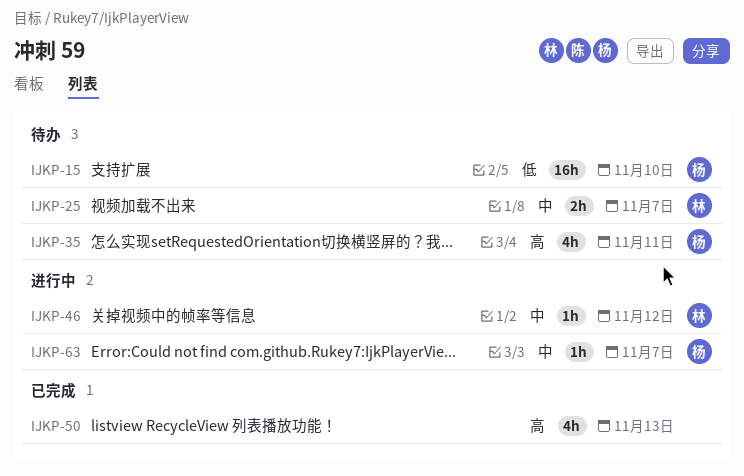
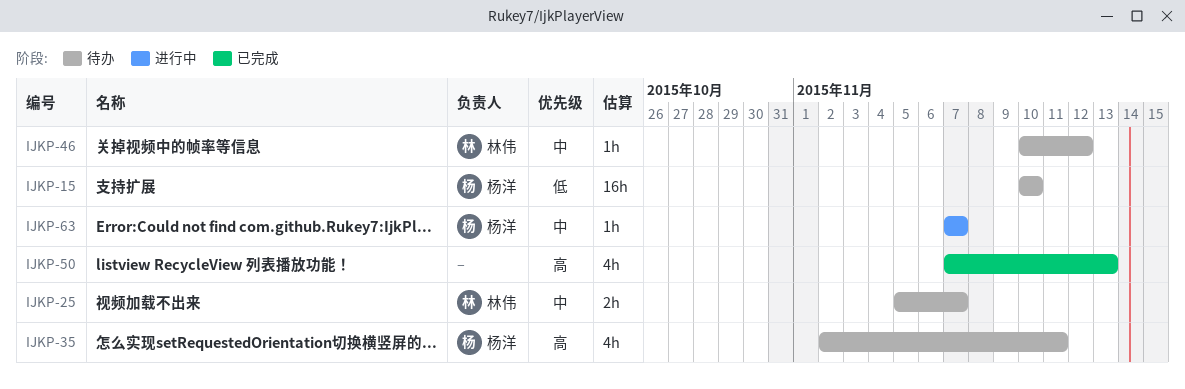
IJKP-46, status: 进行中 -> 待办

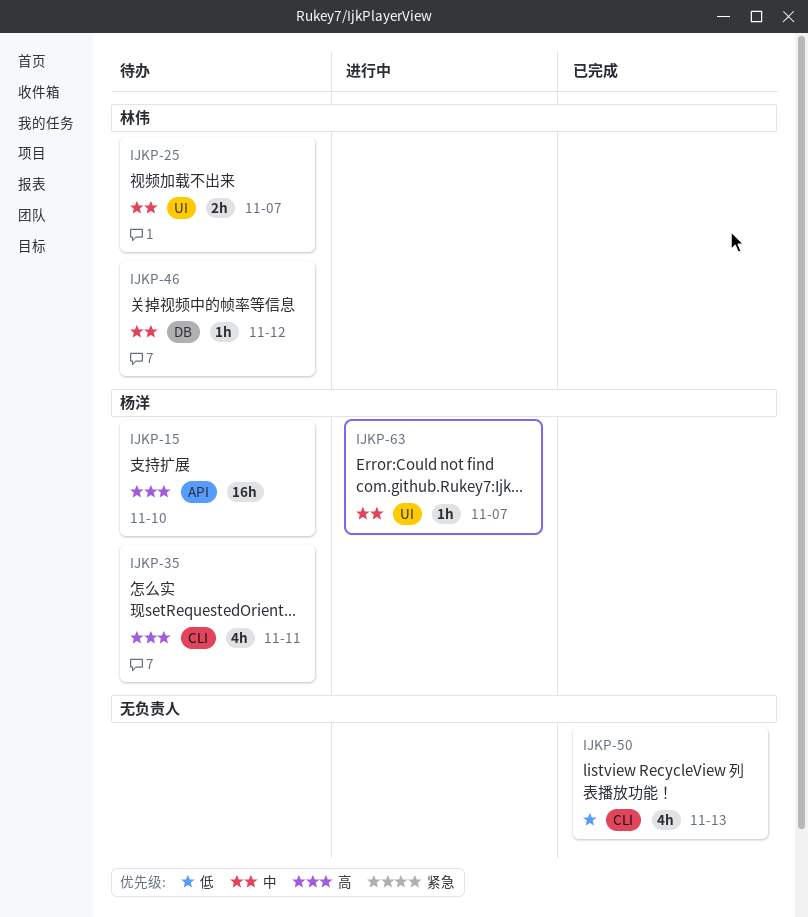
IJKP-15, priority: 低 -> 高
IJKP-50, priority: 高 -> 低

